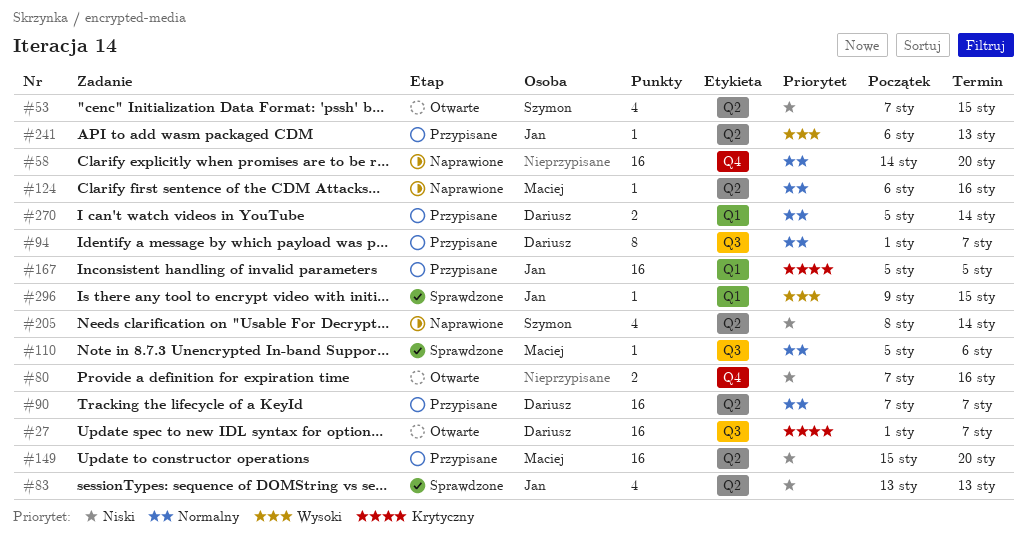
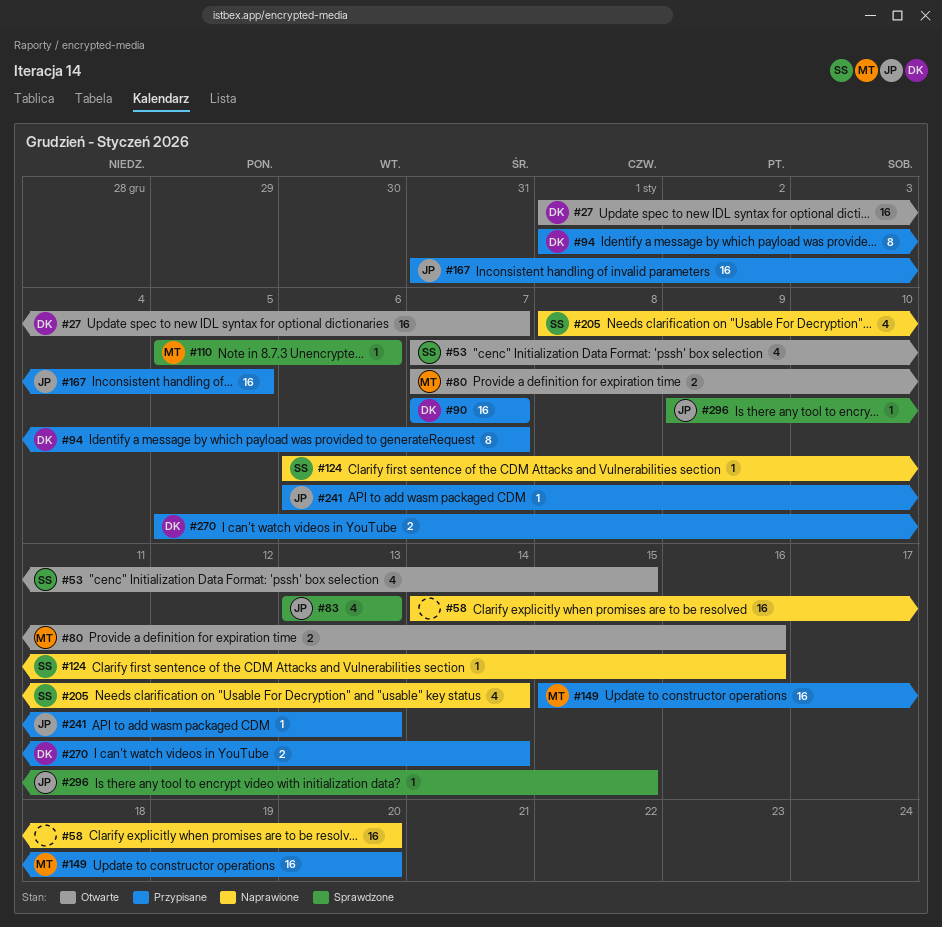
#80, owner: none -> Maciej
#124, owner: Maciej -> Szymon
#167, start: Jan 5 -> Dec 31

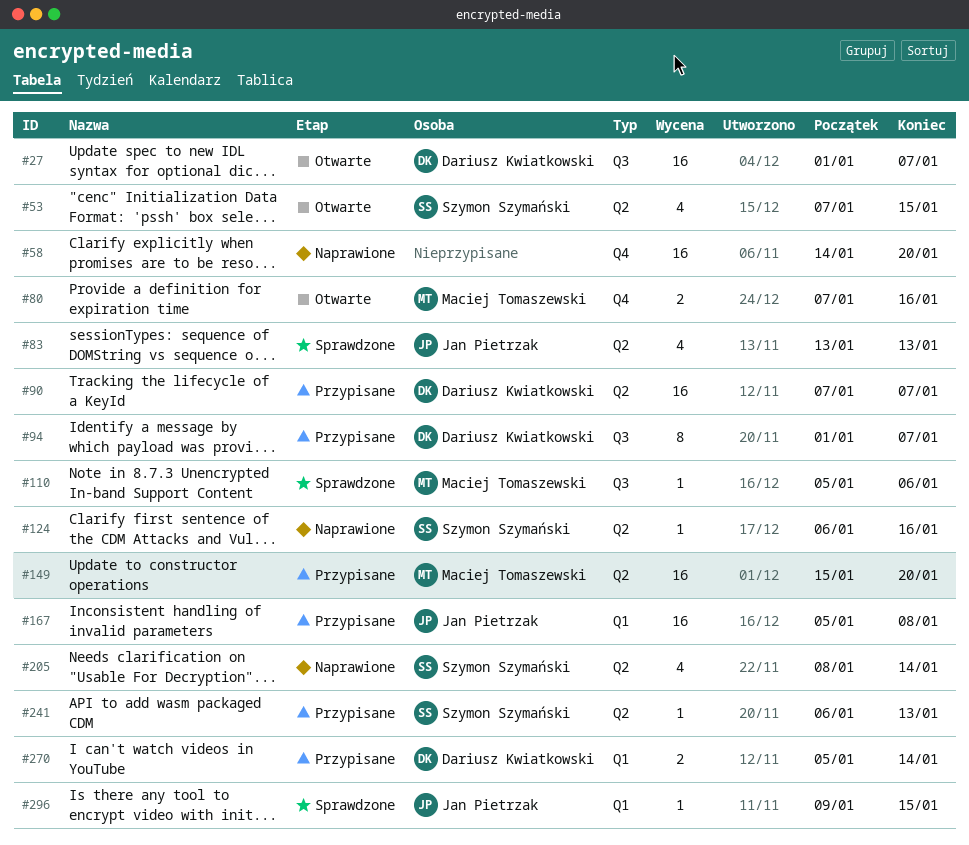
#167, start: Dec 31 -> Jan 5
#167, due: Jan 5 -> Jan 8
#241, owner: Jan Pietrzak -> Szymon Szymański

